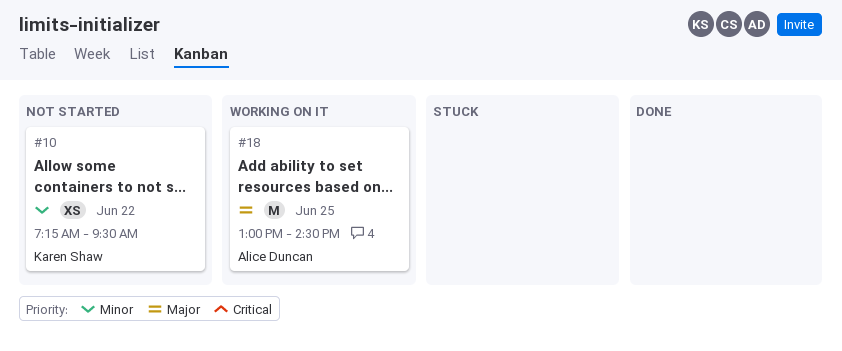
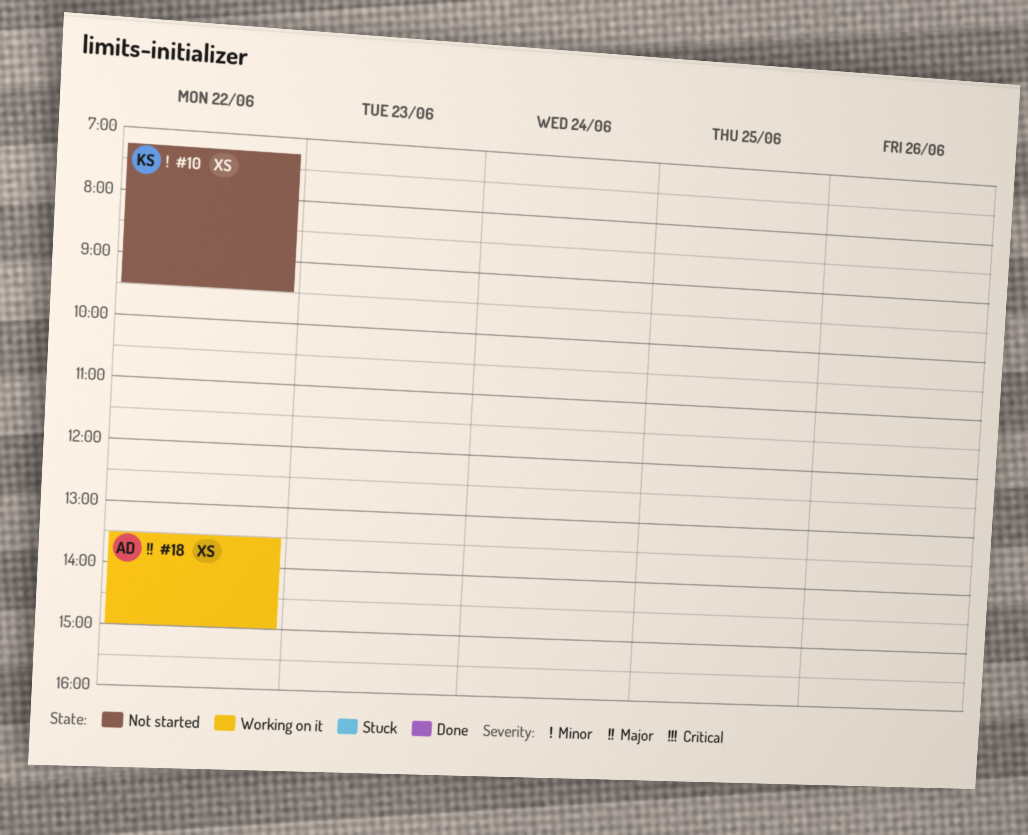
#18, estimate: M -> XS
#18, day: Jun 25 -> Jun 22
#18, begins: 13:00 -> 13:30
#18, ends: 14:30 -> 15:00

